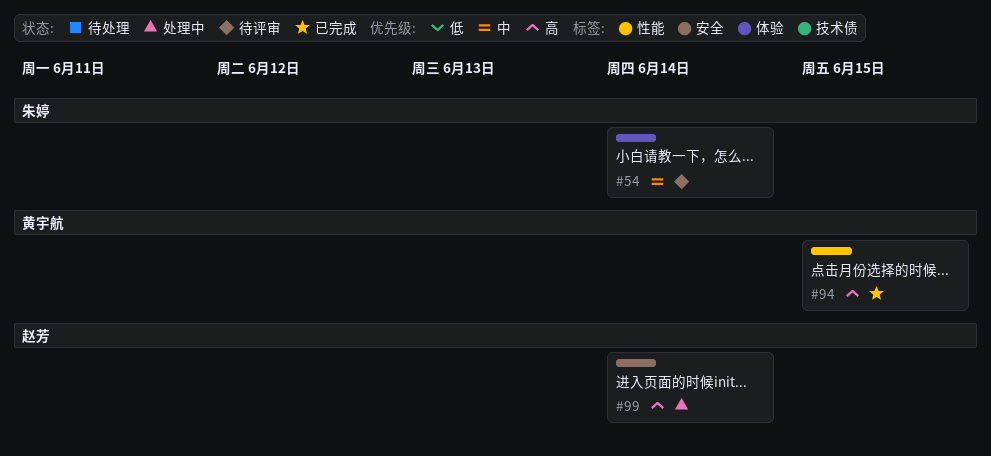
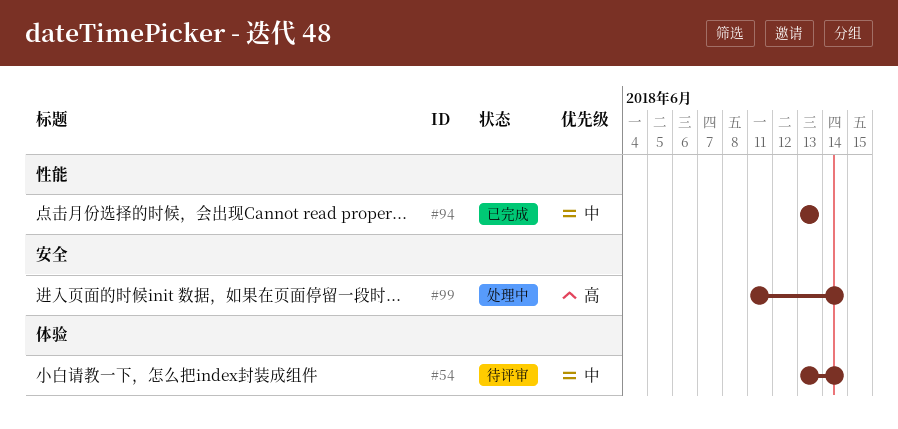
#94, priority: 高 -> 中
#94, due: Jun 15 -> Jun 13

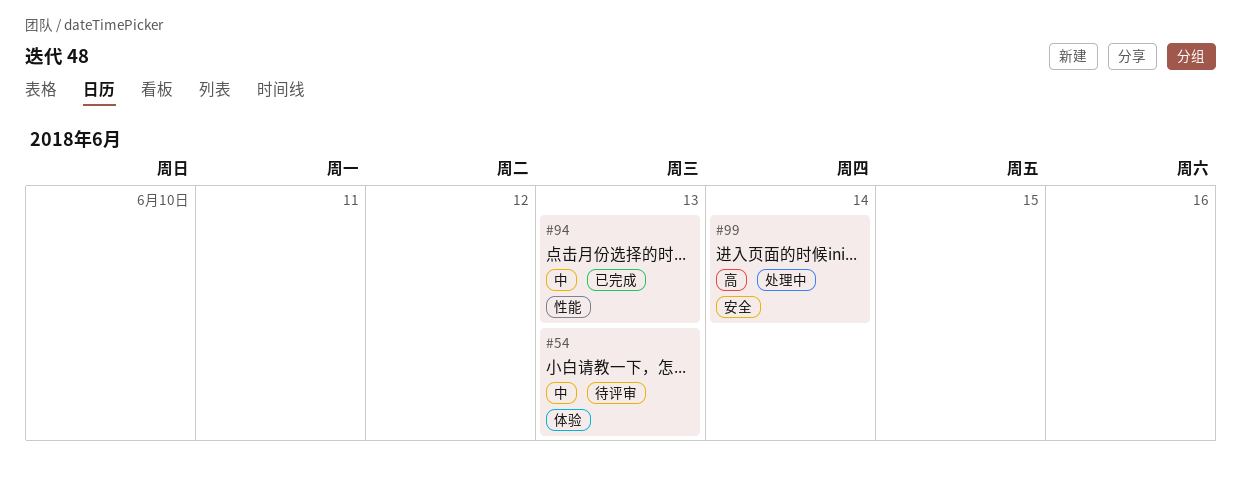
#54, due: Jun 14 -> Jun 13

